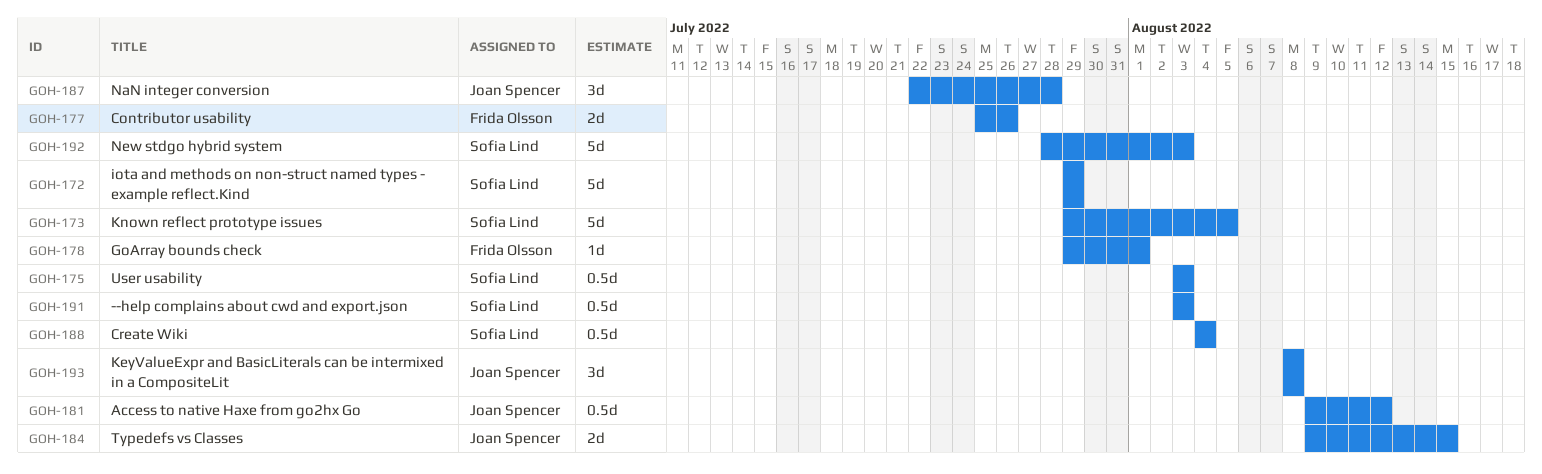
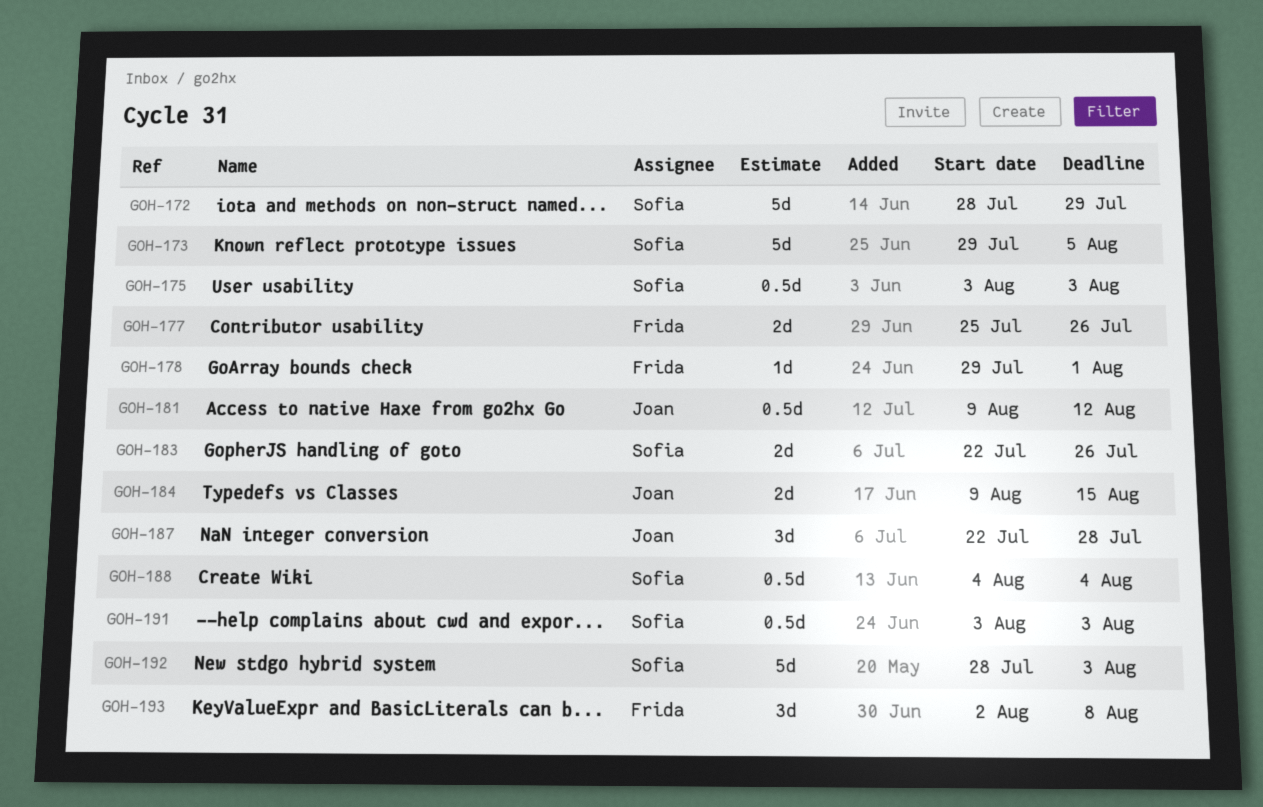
GOH-172, start: Jul 29 -> Jul 28
GOH-183: none -> present
GOH-193, owner: Joan Spencer -> Frida Olsson
GOH-193, start: Aug 8 -> Aug 2

